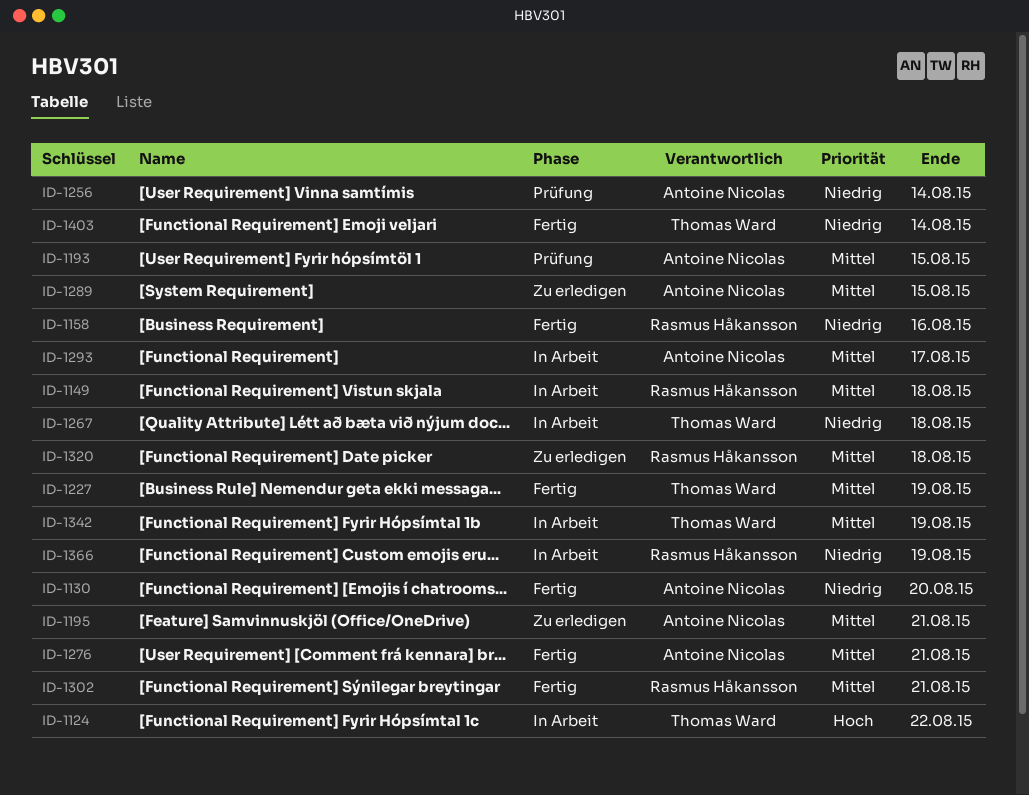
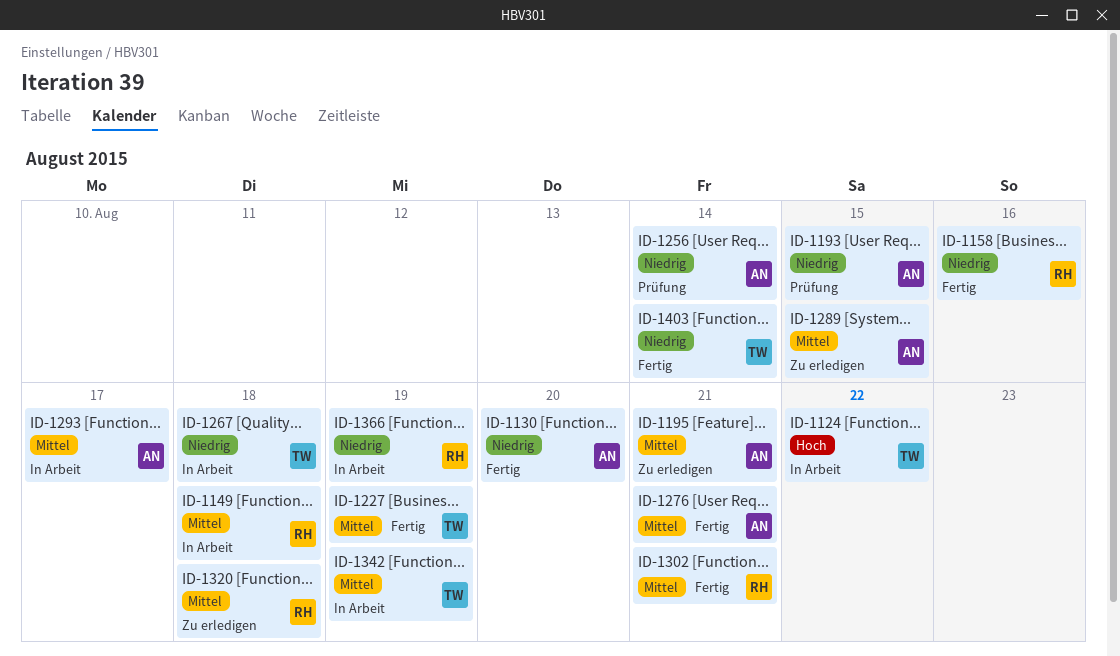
ID-1193, priority: Mittel -> Niedrig

